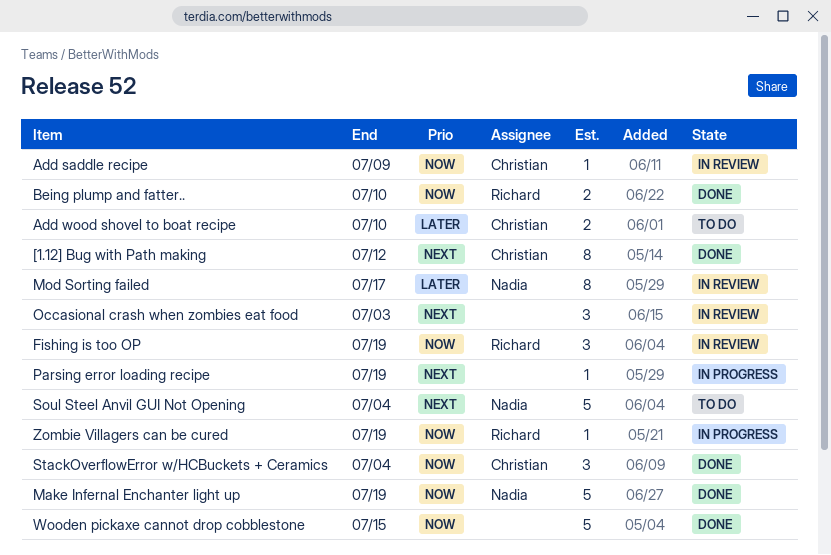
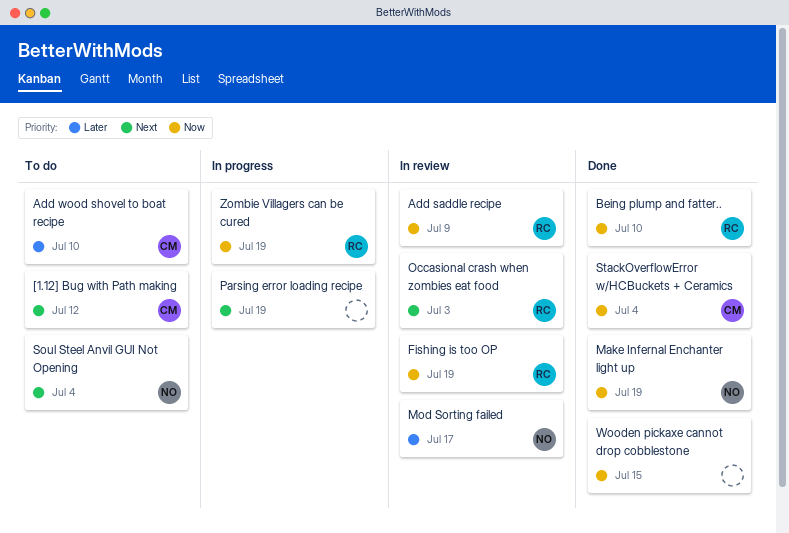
[1.12] Bug with Path making, status: Done -> To do
Add saddle recipe, owner: Christian -> Richard
Occasional crash when zombies eat food, owner: none -> Richard

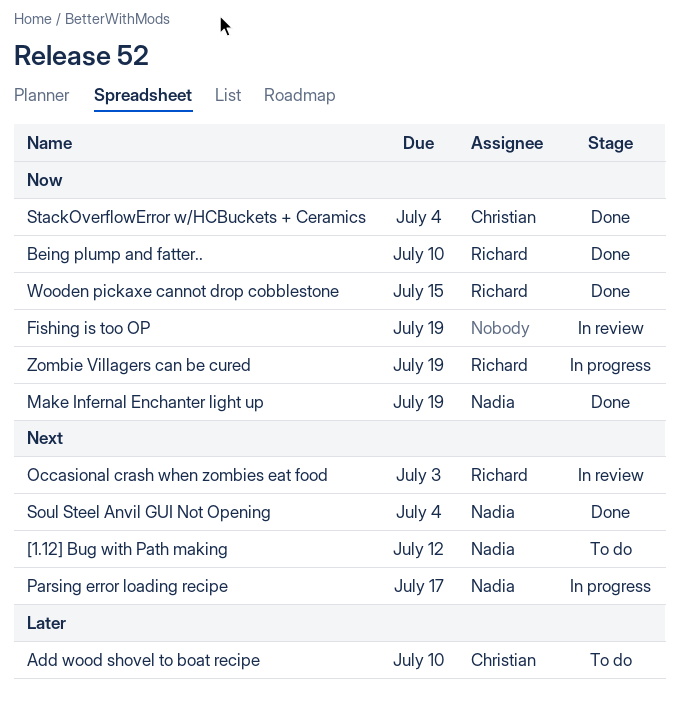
[1.12] Bug with Path making, owner: Christian -> Nadia
Add saddle recipe: present -> none
Fishing is too OP, owner: Richard -> none
Mod Sorting failed: present -> none
Parsing error loading recipe, owner: none -> Nadia
Parsing error loading recipe, due: Jul 19 -> Jul 17
Soul Steel Anvil GUI Not Opening, status: To do -> Done
Wooden pickaxe cannot drop cobblestone, owner: none -> Richard

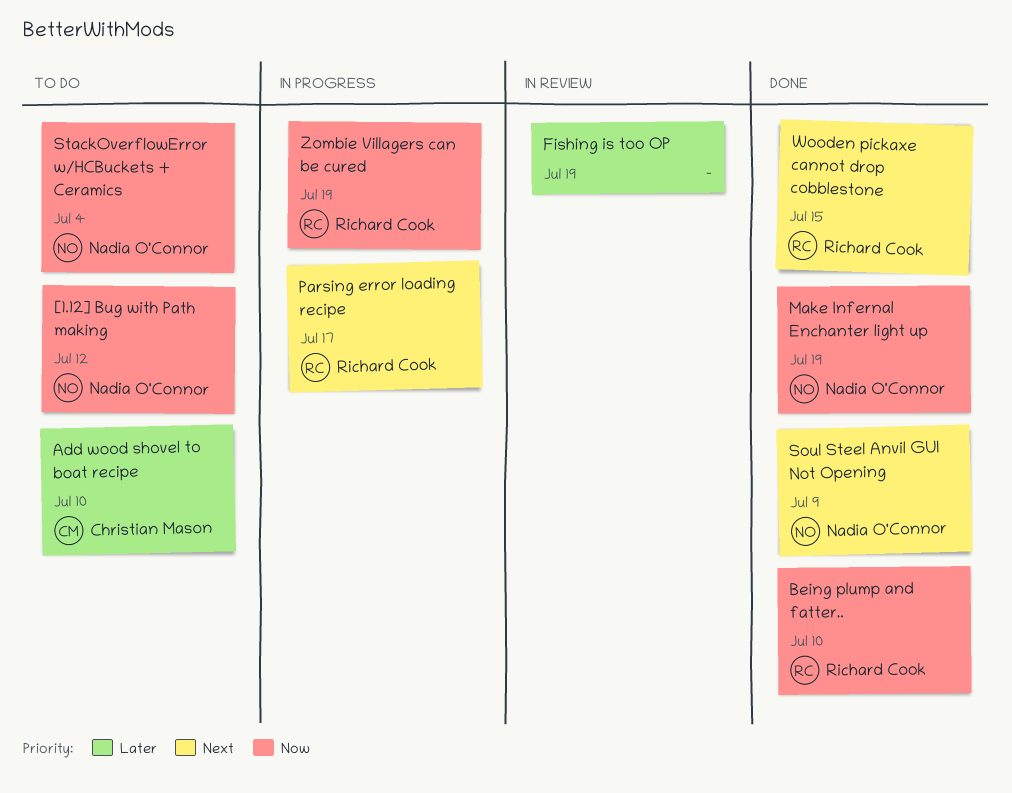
[1.12] Bug with Path making, priority: Next -> Now
Fishing is too OP, priority: Now -> Later
Occasional crash when zombies eat food: present -> none
Parsing error loading recipe, owner: Nadia O'Connor -> Richard Cook
Soul Steel Anvil GUI Not Opening, due: Jul 4 -> Jul 9
StackOverflowError w/HCBuckets + Ceramics, status: Done -> To do
StackOverflowError w/HCBuckets + Ceramics, owner: Christian Mason -> Nadia O'Connor
Wooden pickaxe cannot drop cobblestone, priority: Now -> Next

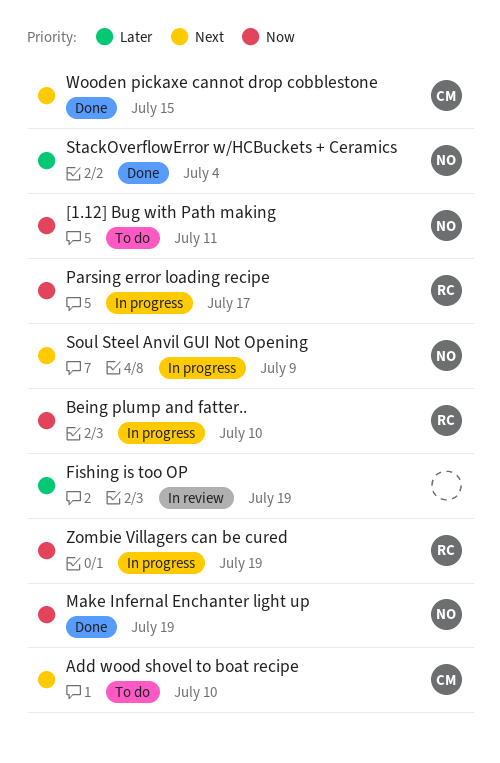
[1.12] Bug with Path making, due: Jul 12 -> Jul 11
Add wood shovel to boat recipe, priority: Later -> Next
Being plump and fatter.., status: Done -> In progress
Parsing error loading recipe, priority: Next -> Now
Soul Steel Anvil GUI Not Opening, status: Done -> In progress
StackOverflowError w/HCBuckets + Ceramics, status: To do -> Done
StackOverflowError w/HCBuckets + Ceramics, priority: Now -> Later
Wooden pickaxe cannot drop cobblestone, owner: Richard Cook -> Christian Mason

